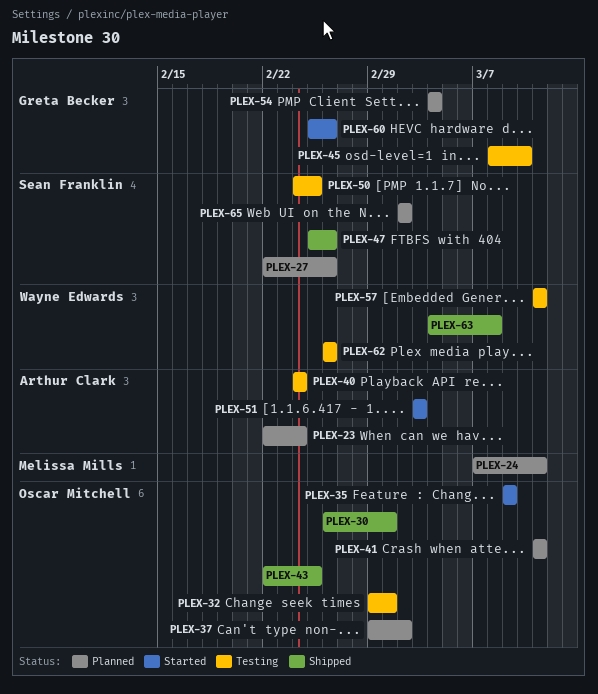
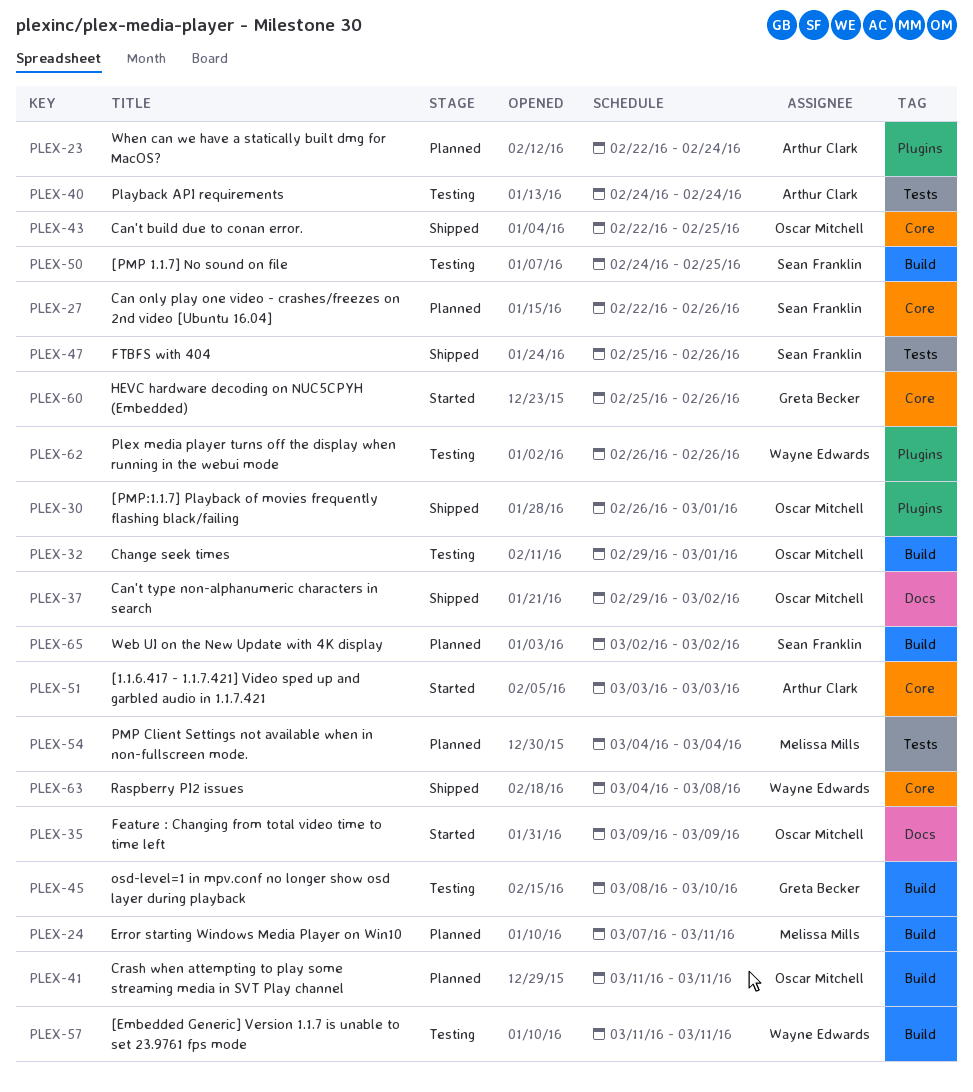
PLEX-37, status: Planned -> Shipped
PLEX-54, owner: Greta Becker -> Melissa Mills

